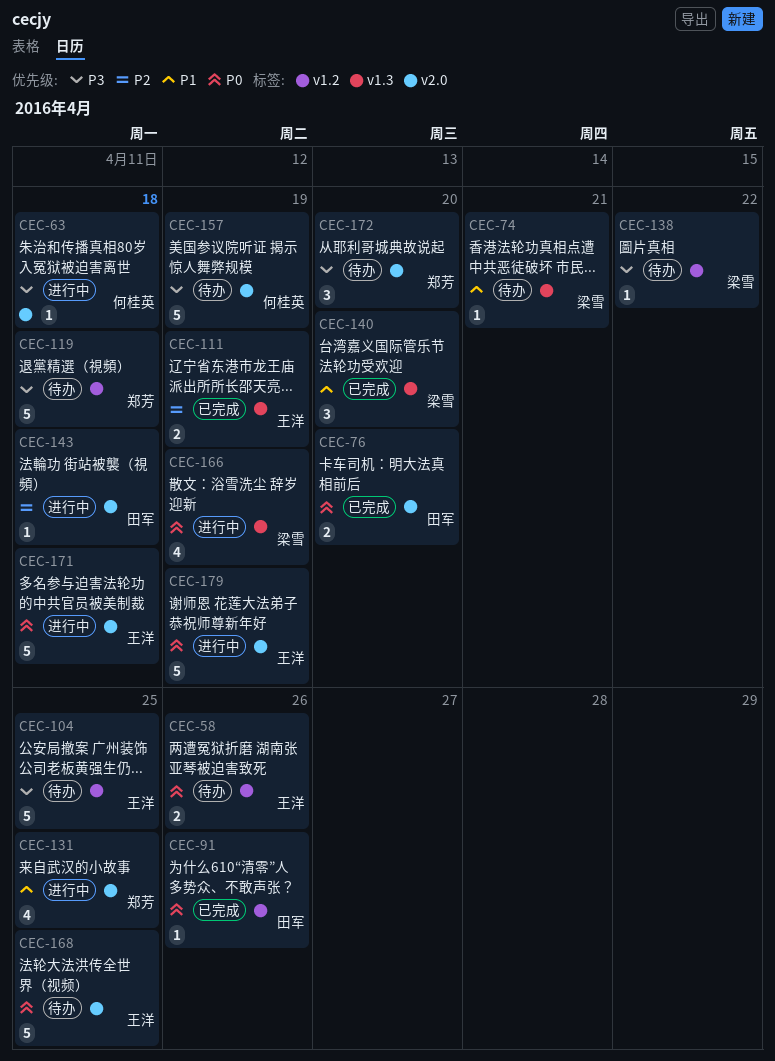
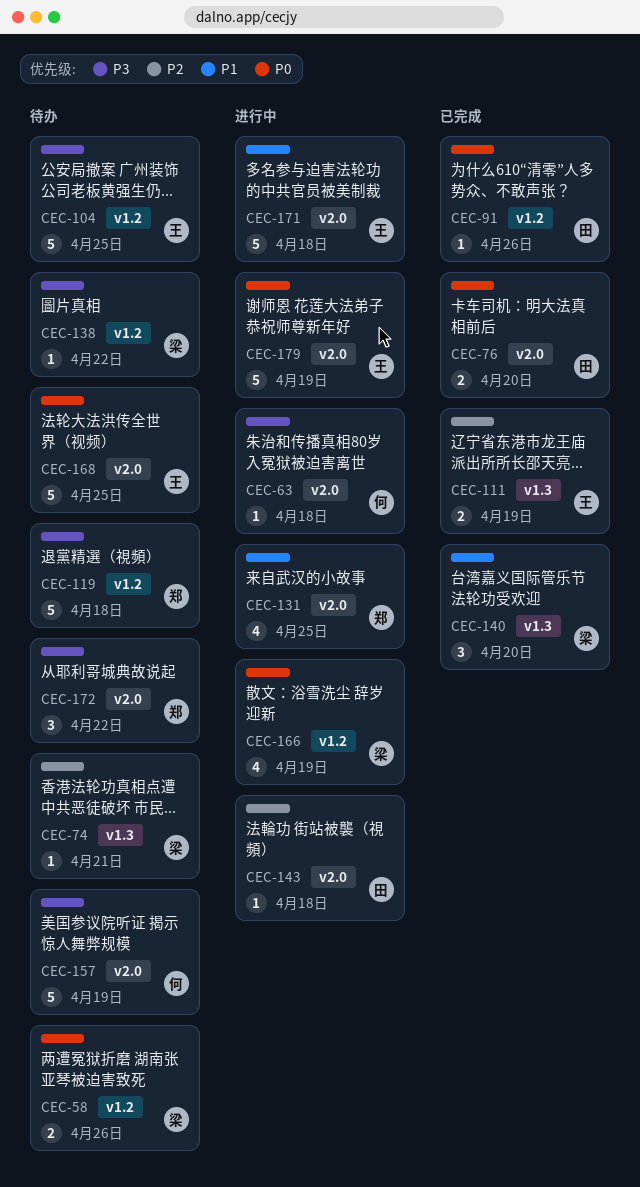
CEC-58, owner: 王洋 -> 梁雪
CEC-74, priority: P1 -> P2
CEC-166, label: v1.3 -> v1.2
CEC-171, priority: P0 -> P1
CEC-172, due: Apr 20 -> Apr 22

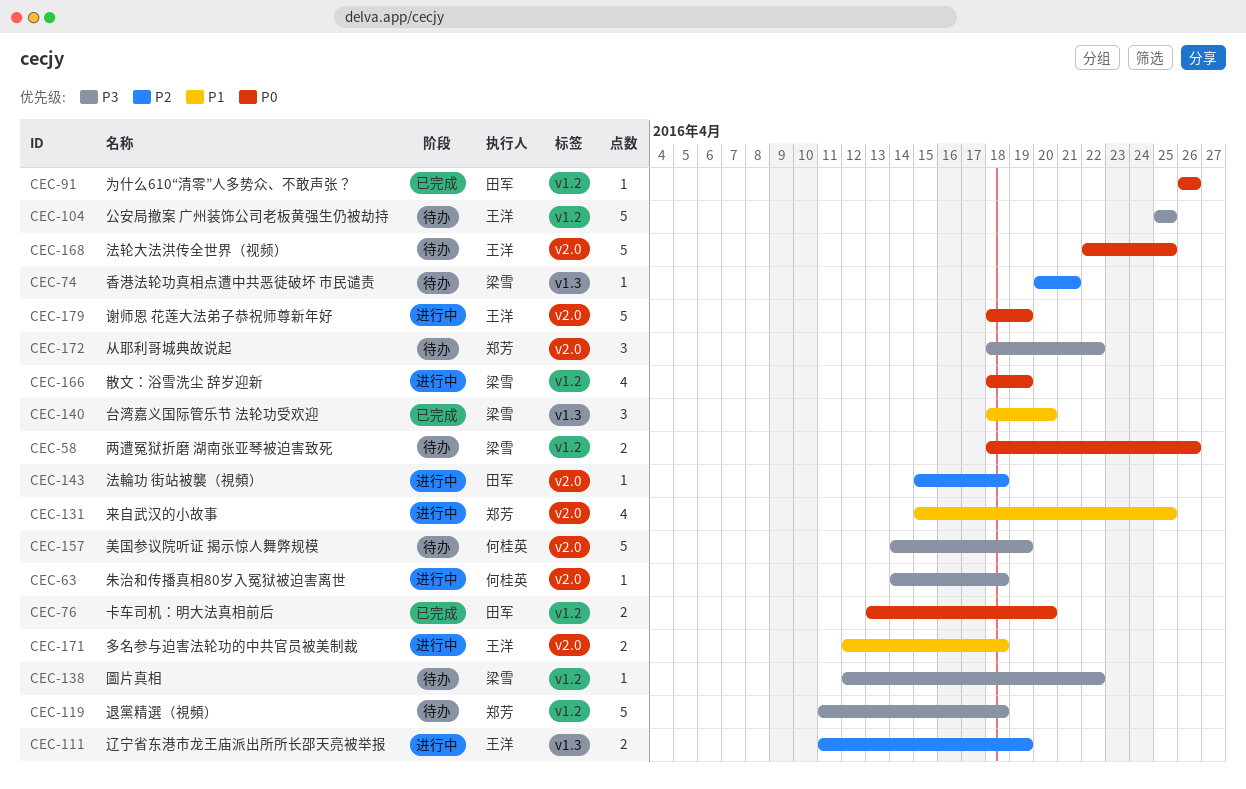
CEC-76, label: v2.0 -> v1.2
CEC-111, status: 已完成 -> 进行中
CEC-171, estimate: 5 -> 2

